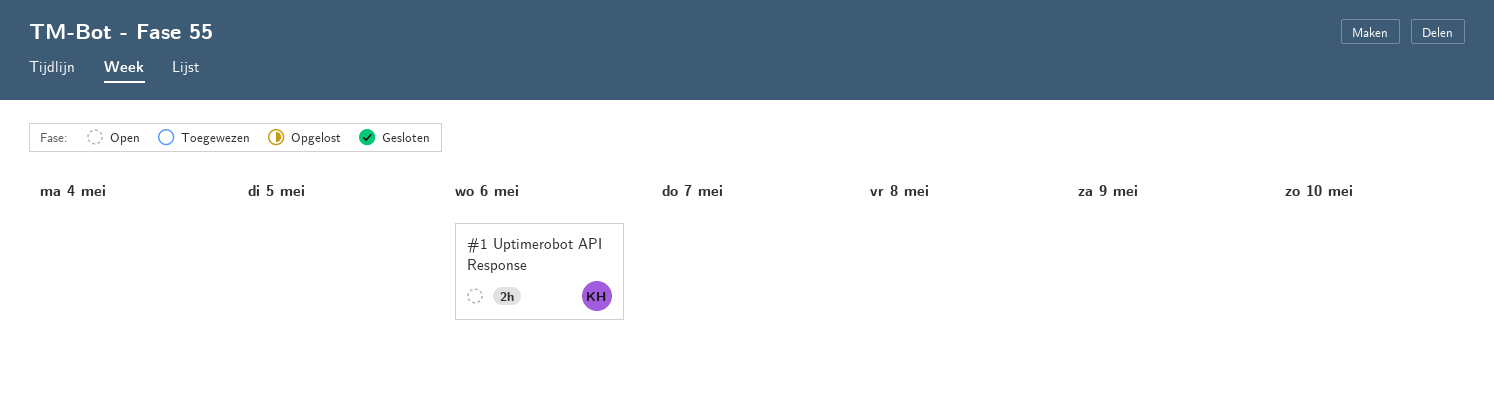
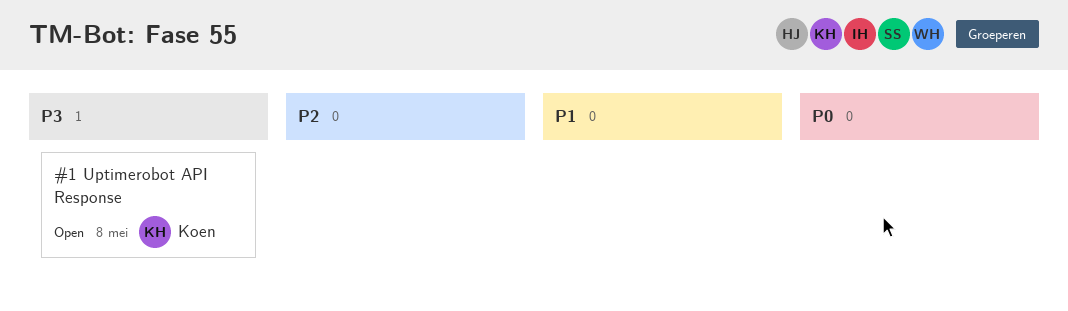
#1 Uptimerobot API Response, due: May 6 -> May 8

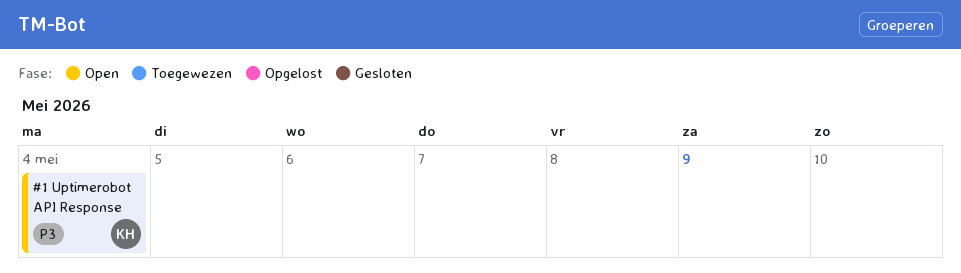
#1 Uptimerobot API Response, due: May 8 -> May 4

